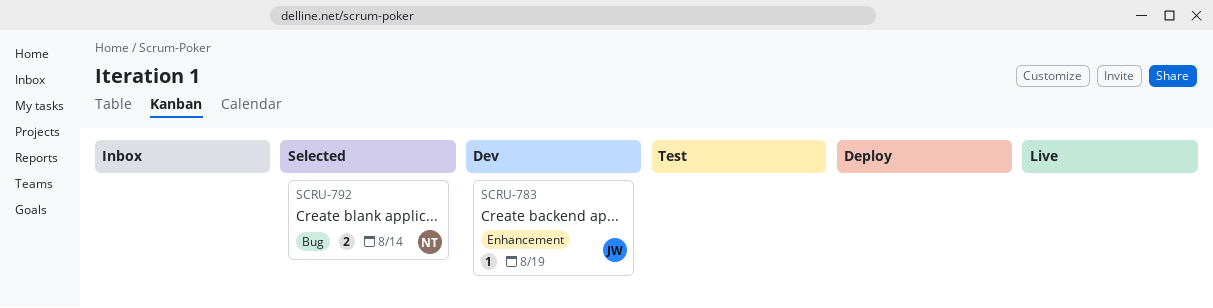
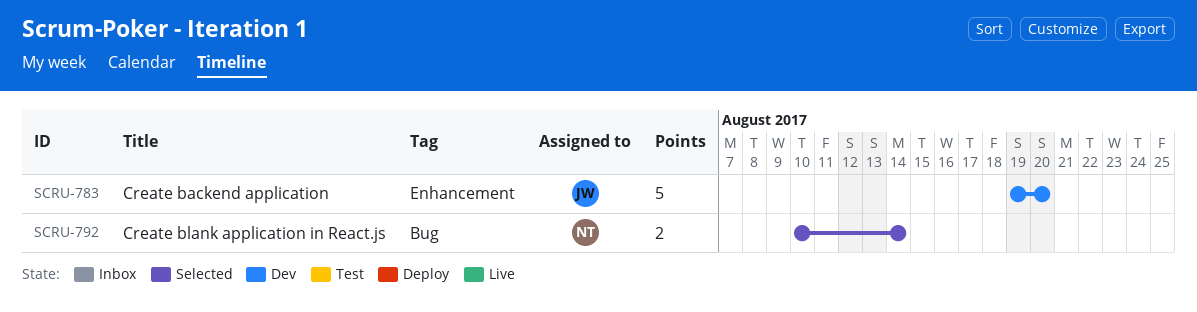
SCRU-783, estimate: 1 -> 5
SCRU-783, due: Aug 19 -> Aug 20

